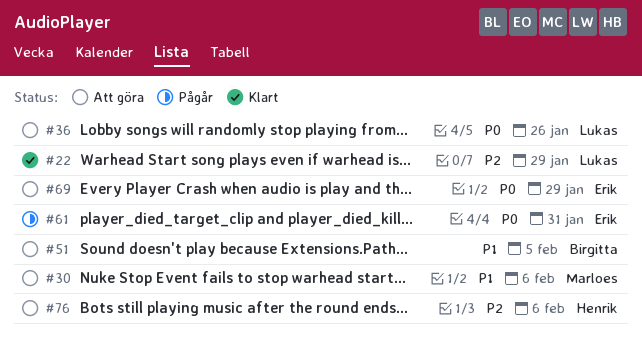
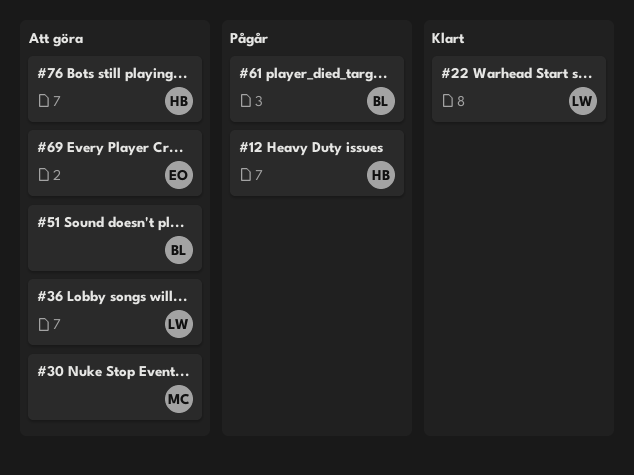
#12: none -> present
#61, owner: Erik -> Birgitta

